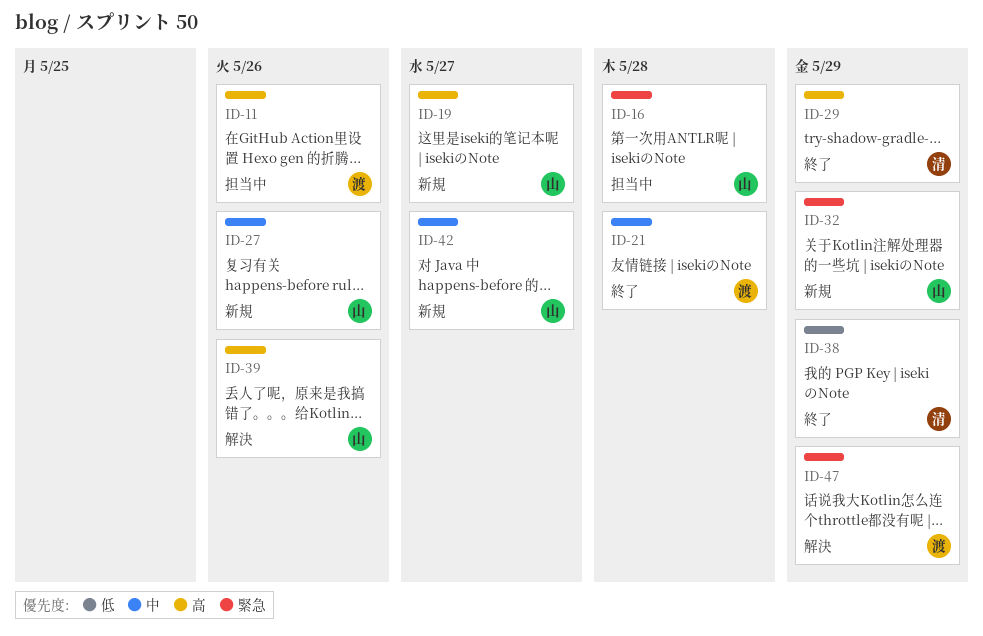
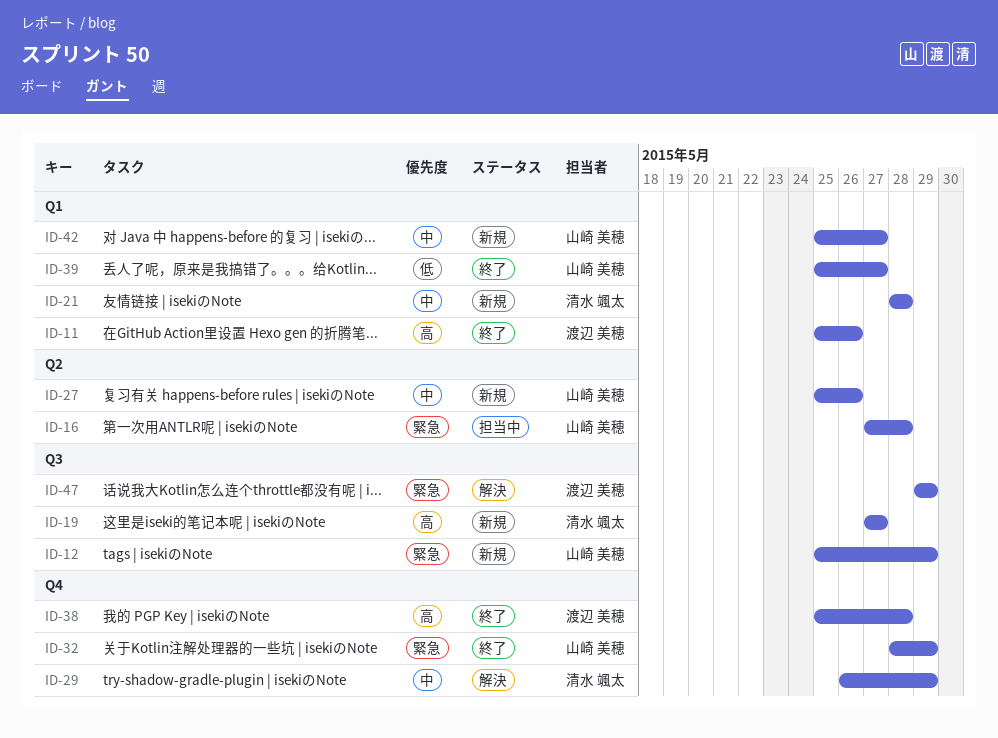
ID-11, status: 担当中 -> 終了
ID-12: none -> present
ID-19, owner: 山崎 美穂 -> 清水 颯太
ID-21, status: 終了 -> 新規
ID-21, owner: 渡辺 美穂 -> 清水 颯太
ID-29, status: 終了 -> 解決
ID-29, priority: 高 -> 中
ID-32, status: 新規 -> 終了
ID-38, owner: 清水 颯太 -> 渡辺 美穂
ID-38, priority: 低 -> 高
ID-38, due: May 29 -> May 28
ID-39, status: 解決 -> 終了
ID-39, priority: 高 -> 低
ID-39, due: May 26 -> May 27

